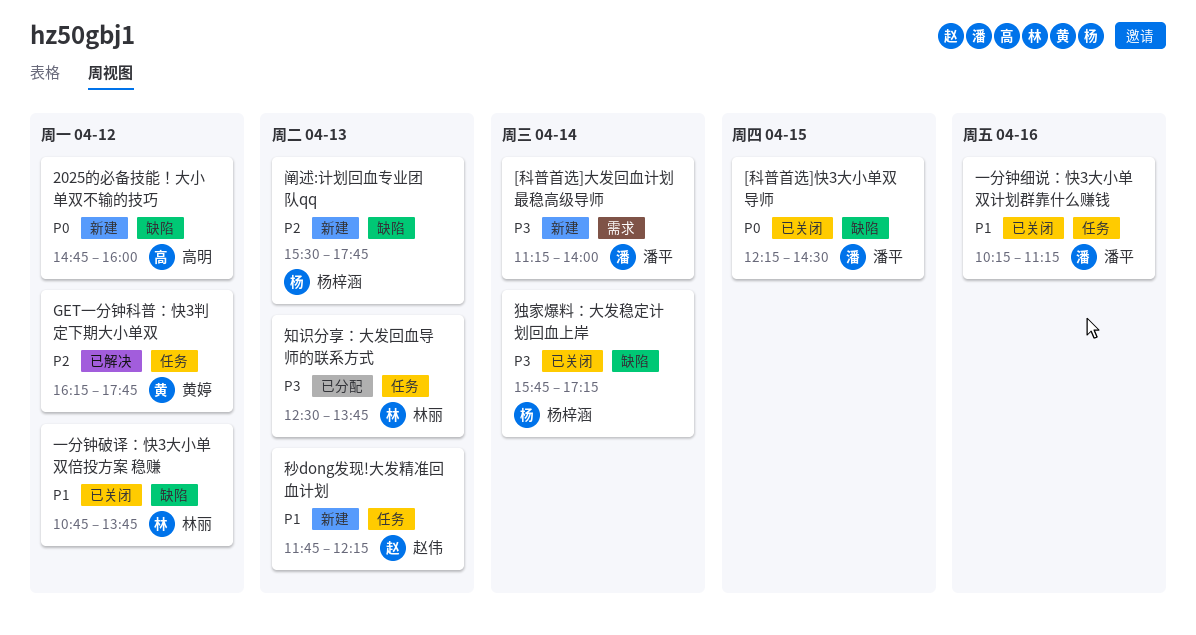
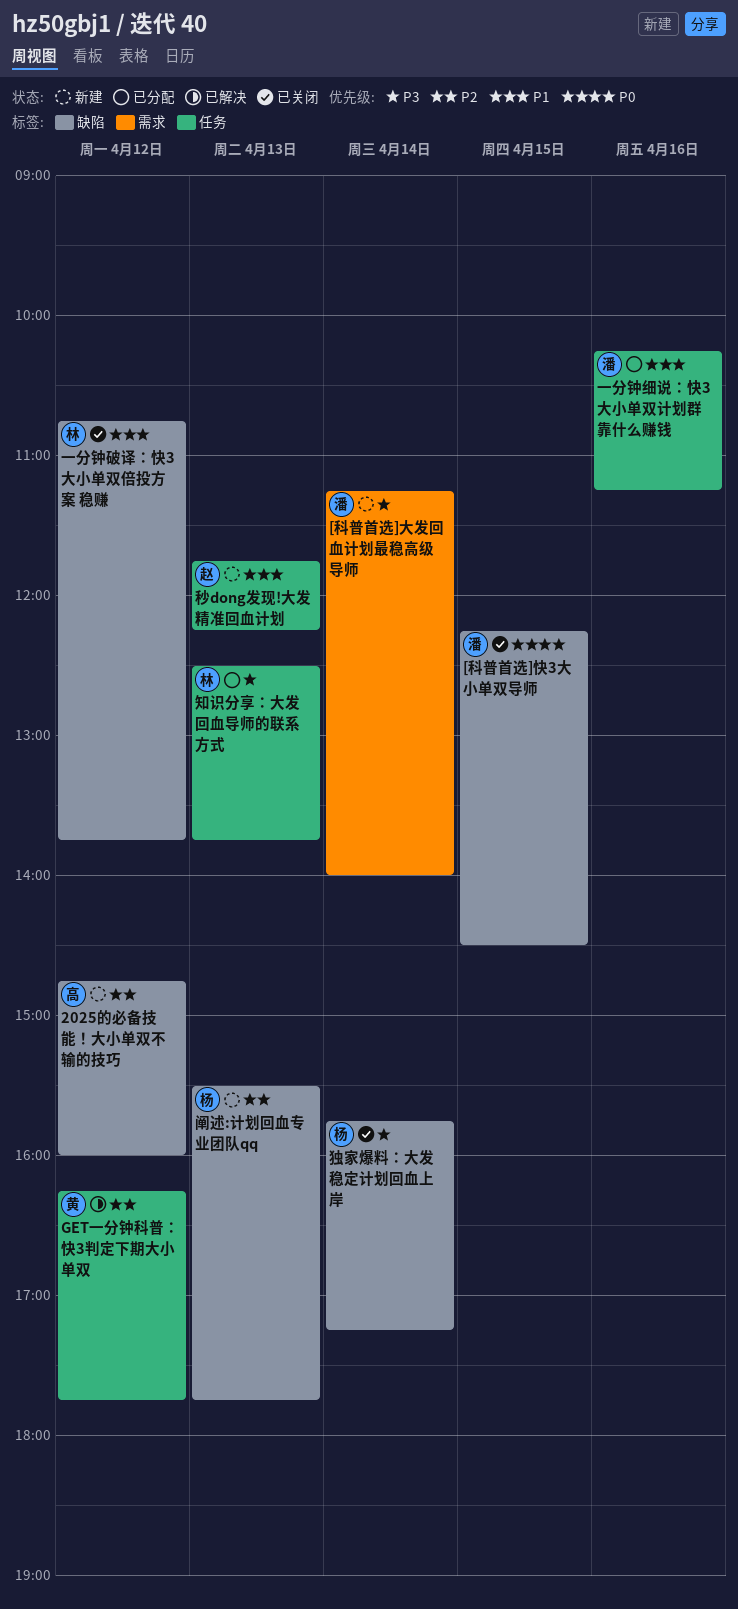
2025的必备技能！大小单双不输的技巧, priority: P0 -> P2
一分钟细说：快3大小单双计划群靠什么赚钱, status: 已关闭 -> 已分配

